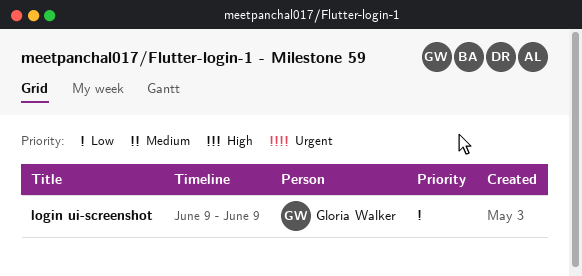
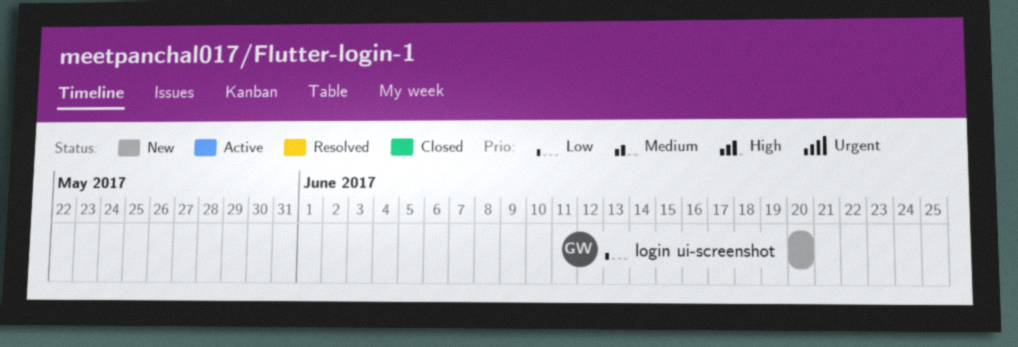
login ui-screenshot, start: Jun 9 -> Jun 20
login ui-screenshot, due: Jun 9 -> Jun 20

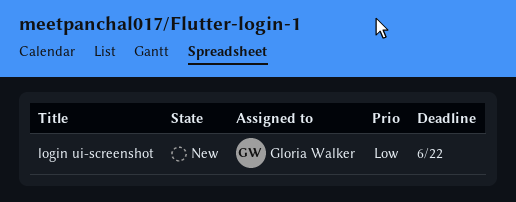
login ui-screenshot, due: Jun 20 -> Jun 22

